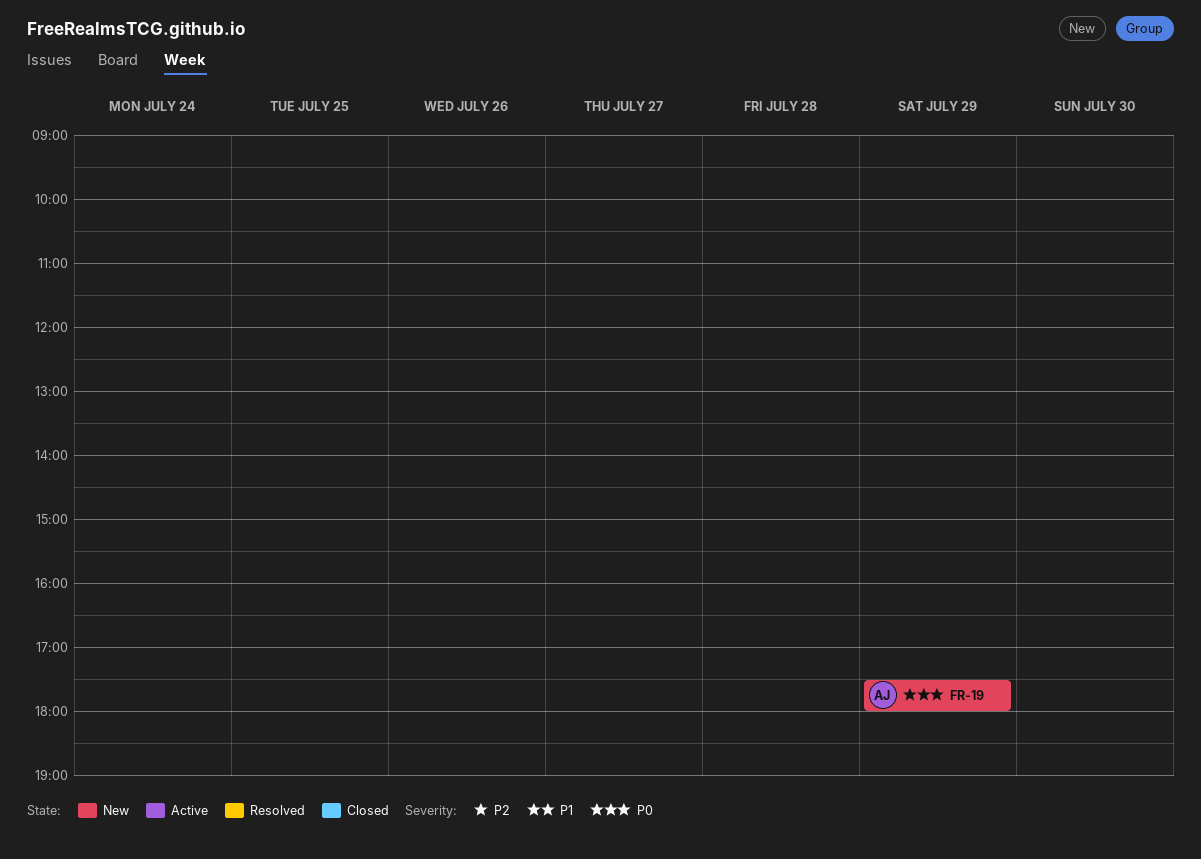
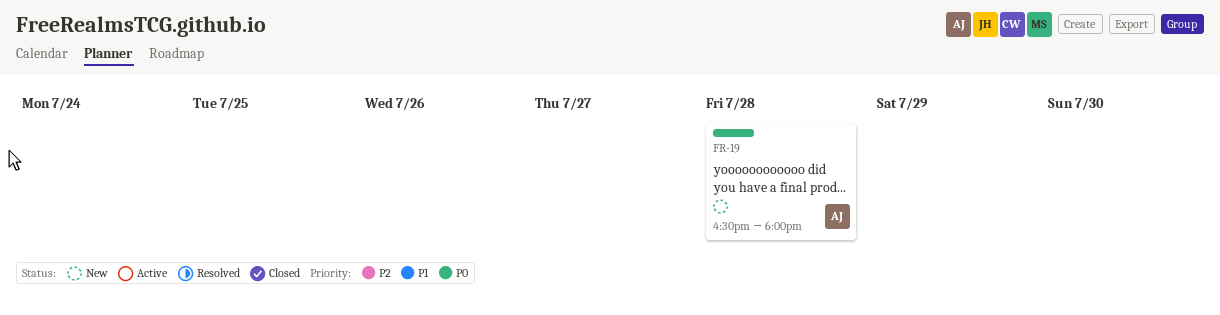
FR-19, day: Jul 29 -> Jul 28
FR-19, begins: 17:30 -> 16:30

